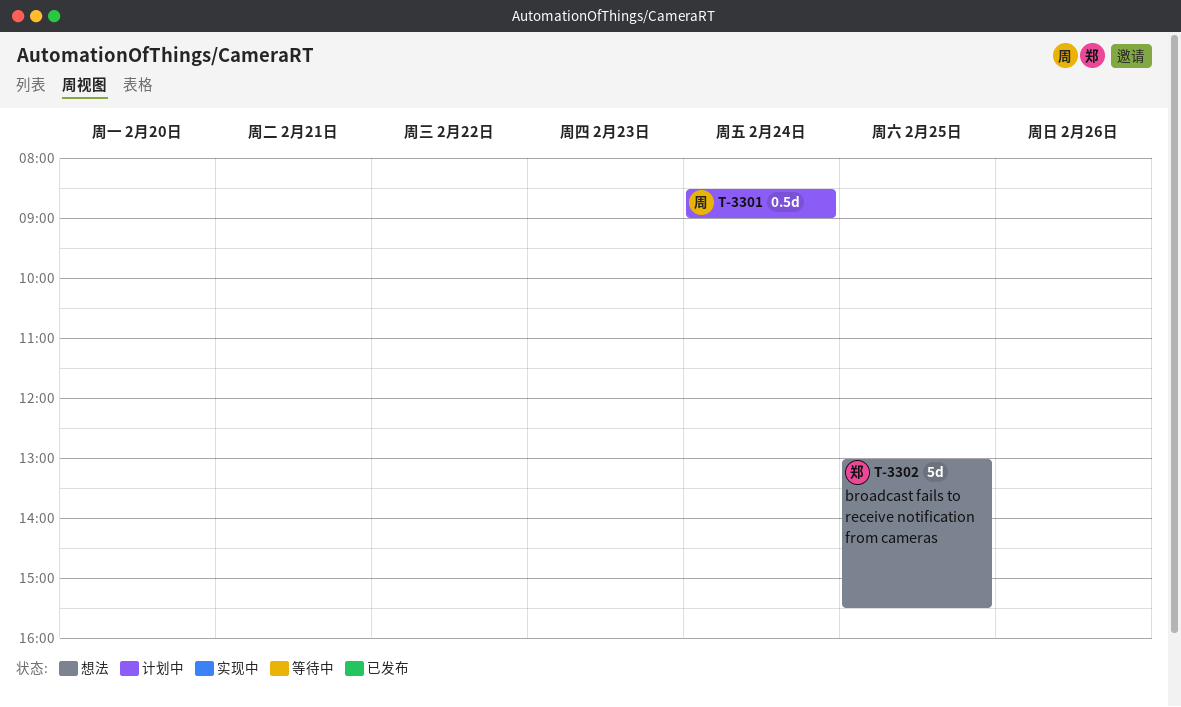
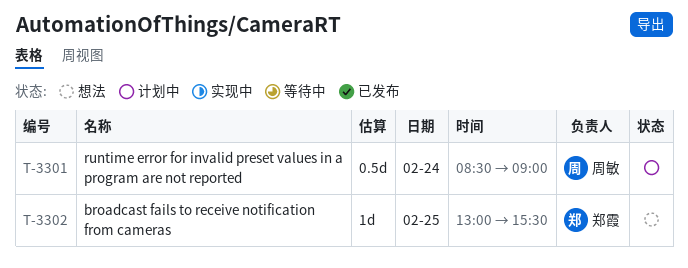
T-3302, estimate: 5d -> 1d

